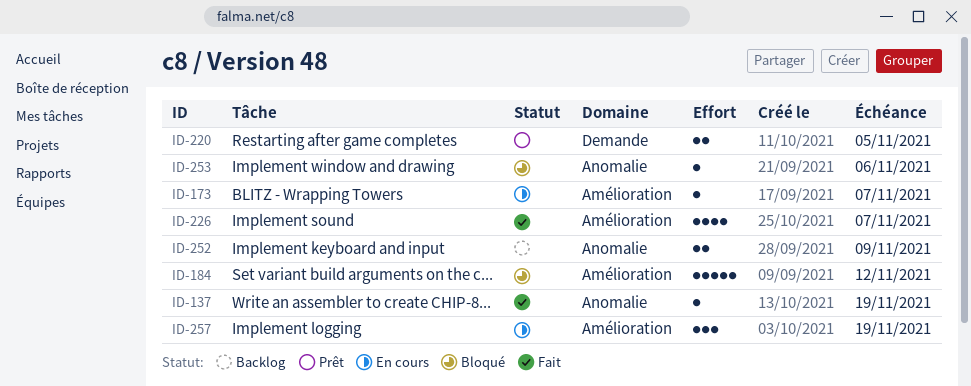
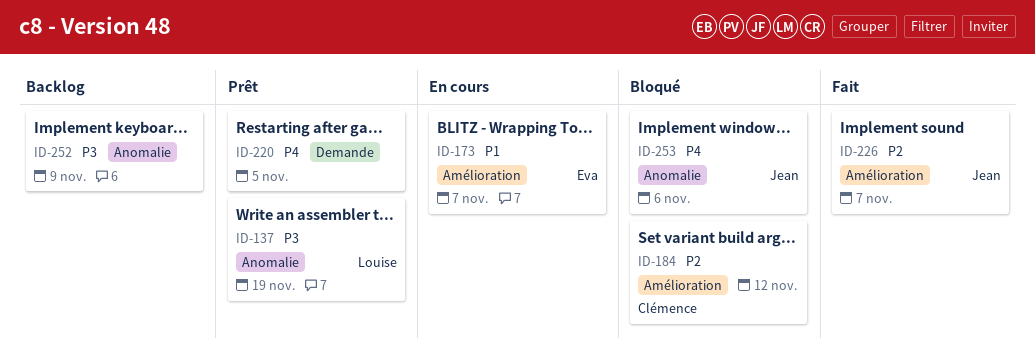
ID-137, status: Fait -> Prêt
ID-257: present -> none

